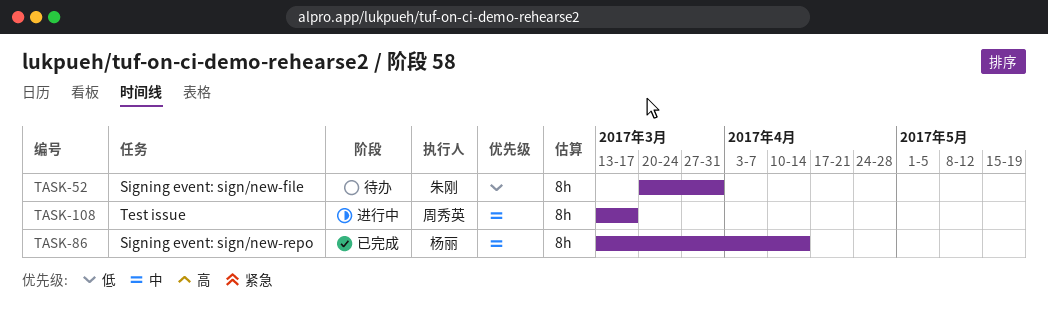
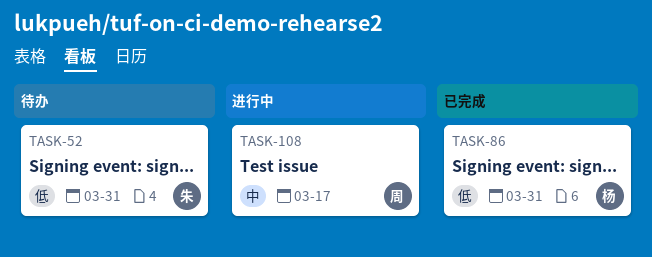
TASK-86, priority: 中 -> 低
TASK-86, due: Apr 14 -> Mar 31

